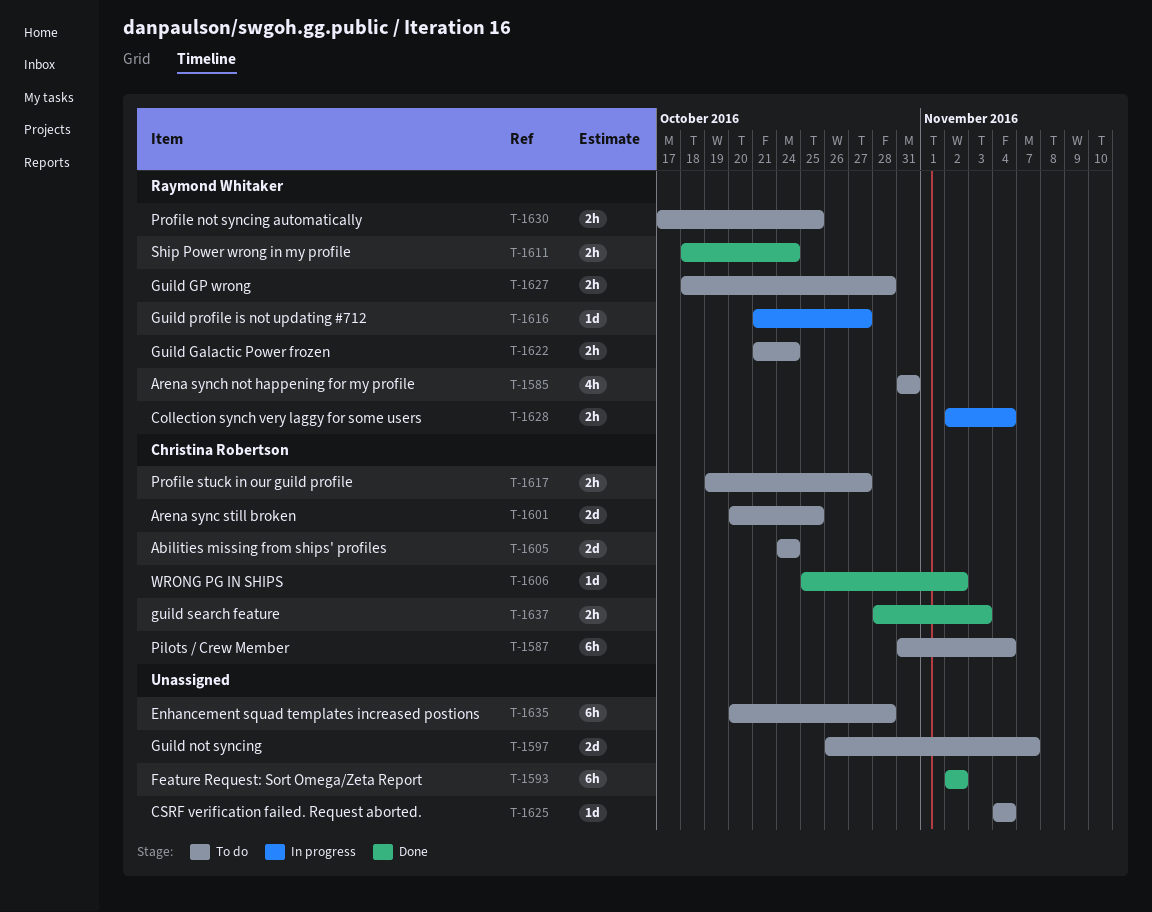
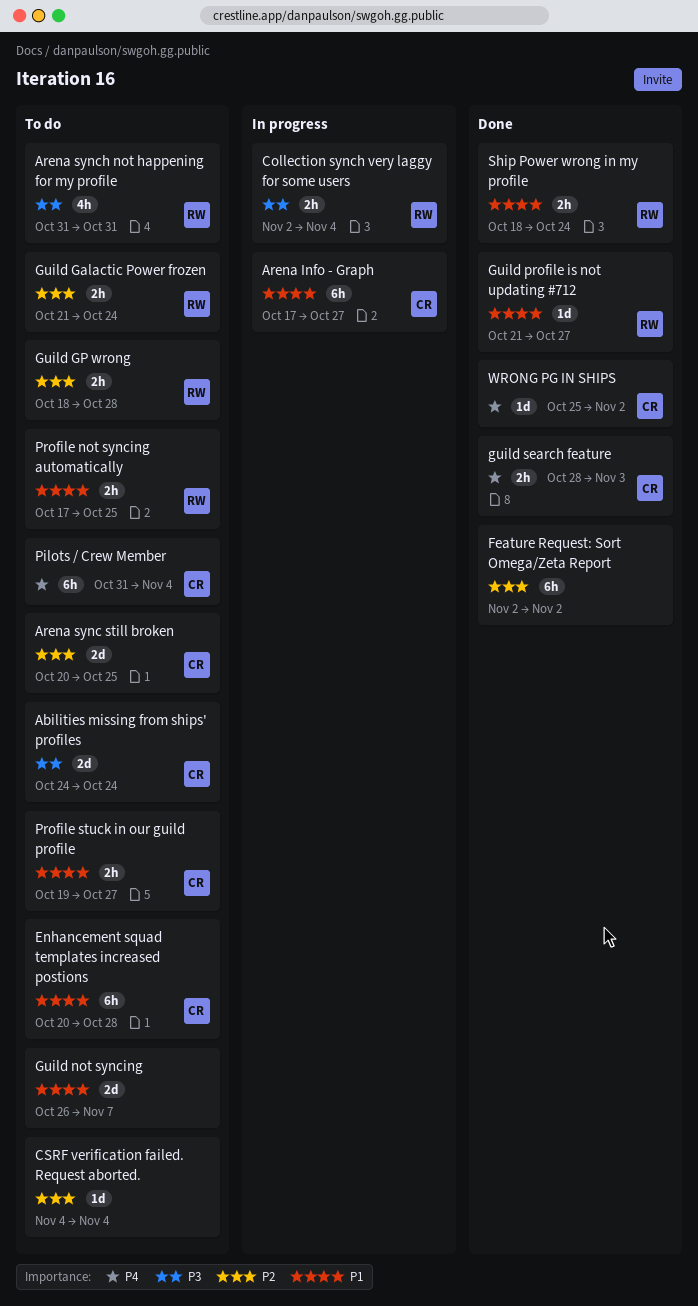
Arena Info - Graph: none -> present
Enhancement squad templates increased postions, owner: none -> Christina Robertson
Guild profile is not updating #712, status: In progress -> Done

